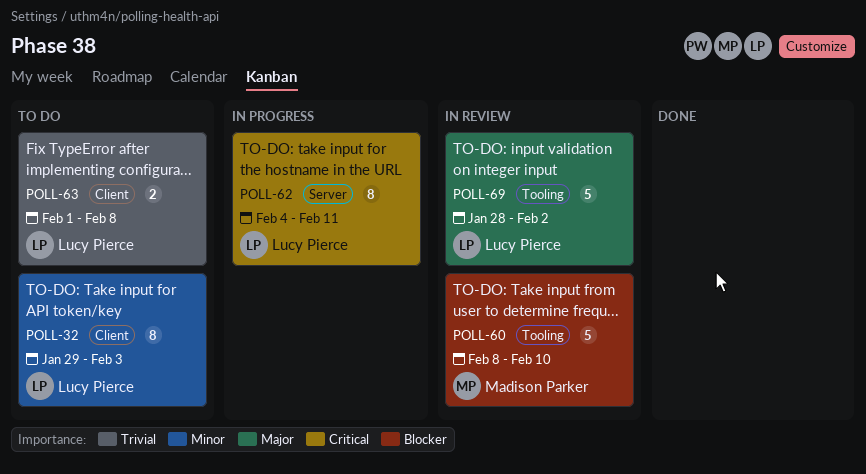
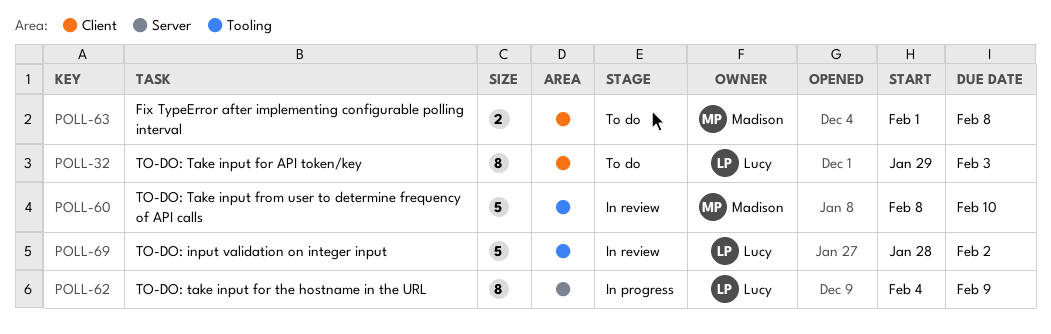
POLL-62, due: Feb 11 -> Feb 9
POLL-63, owner: Lucy Pierce -> Madison Parker

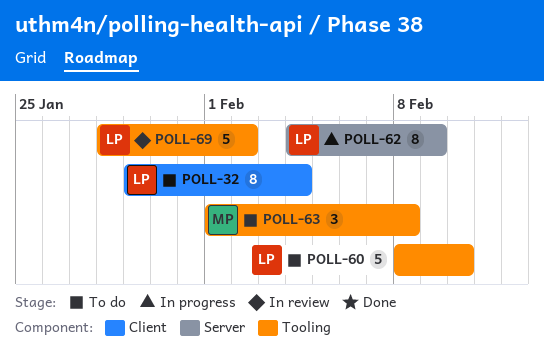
POLL-32, due: Feb 3 -> Feb 4
POLL-60, status: In review -> To do
POLL-60, owner: Madison -> Lucy
POLL-63, label: Client -> Tooling
POLL-63, estimate: 2 -> 3

